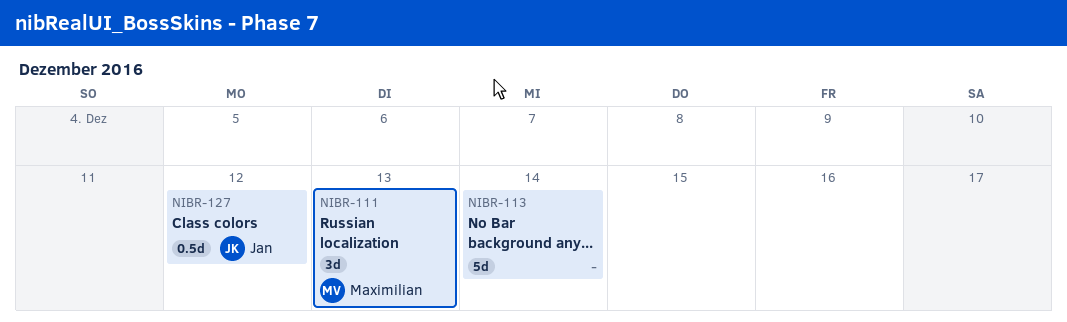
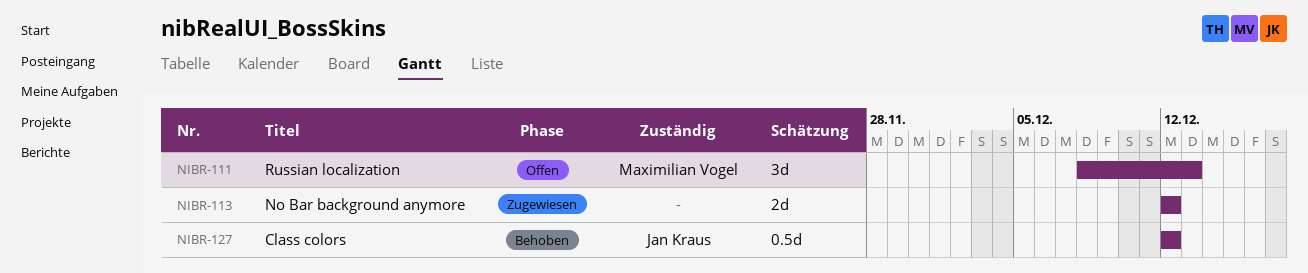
NIBR-113, estimate: 5d -> 2d
NIBR-113, due: Dec 14 -> Dec 12

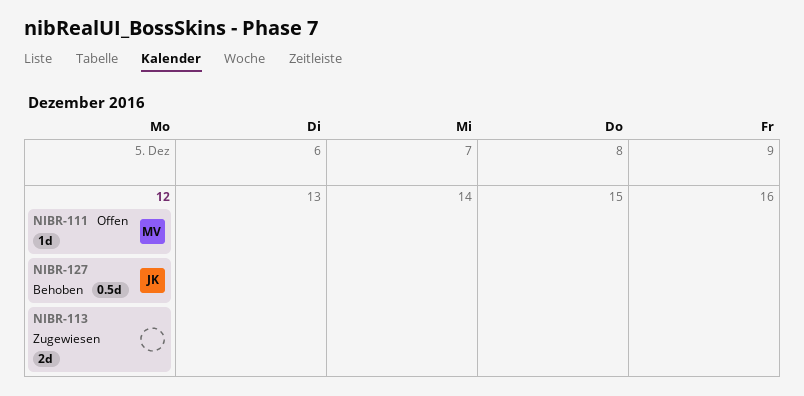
NIBR-111, estimate: 3d -> 1d
NIBR-111, due: Dec 13 -> Dec 12

